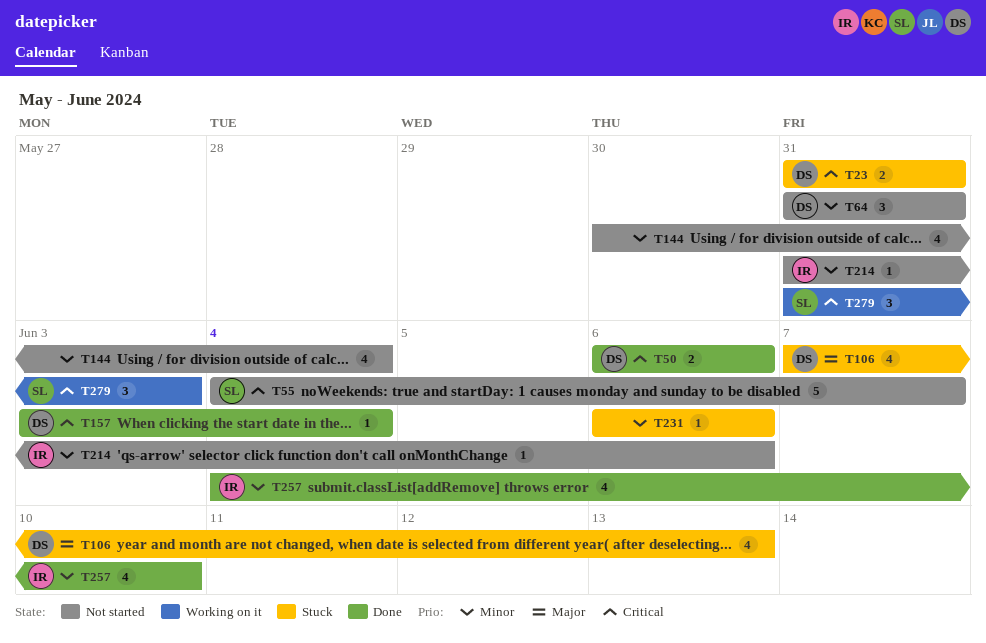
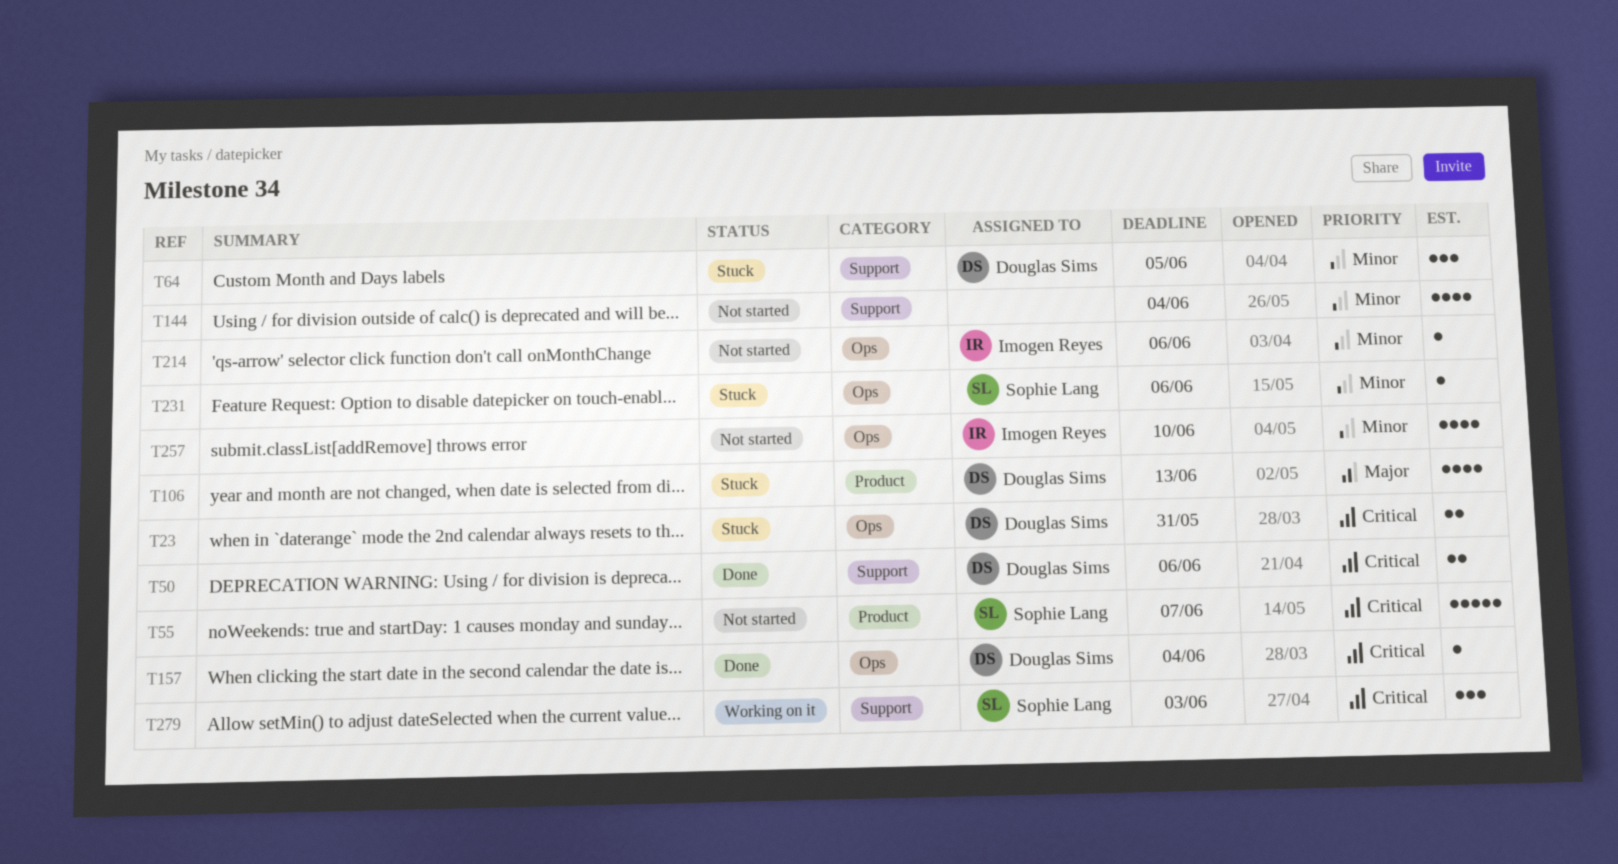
T64, status: Not started -> Stuck
T64, due: May 31 -> Jun 5
T231, owner: none -> Sophie Lang
T257, status: Done -> Not started

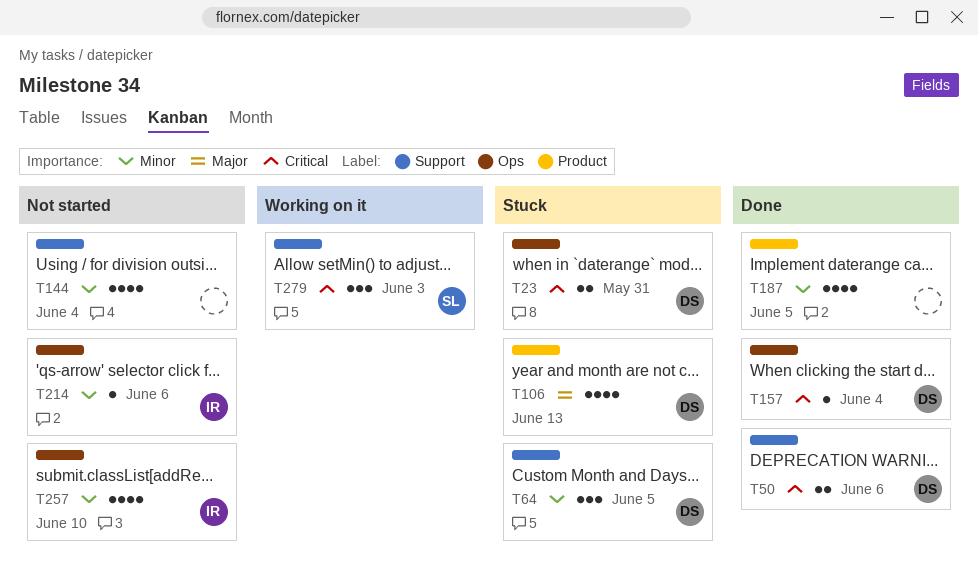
T55: present -> none
T187: none -> present
T231: present -> none

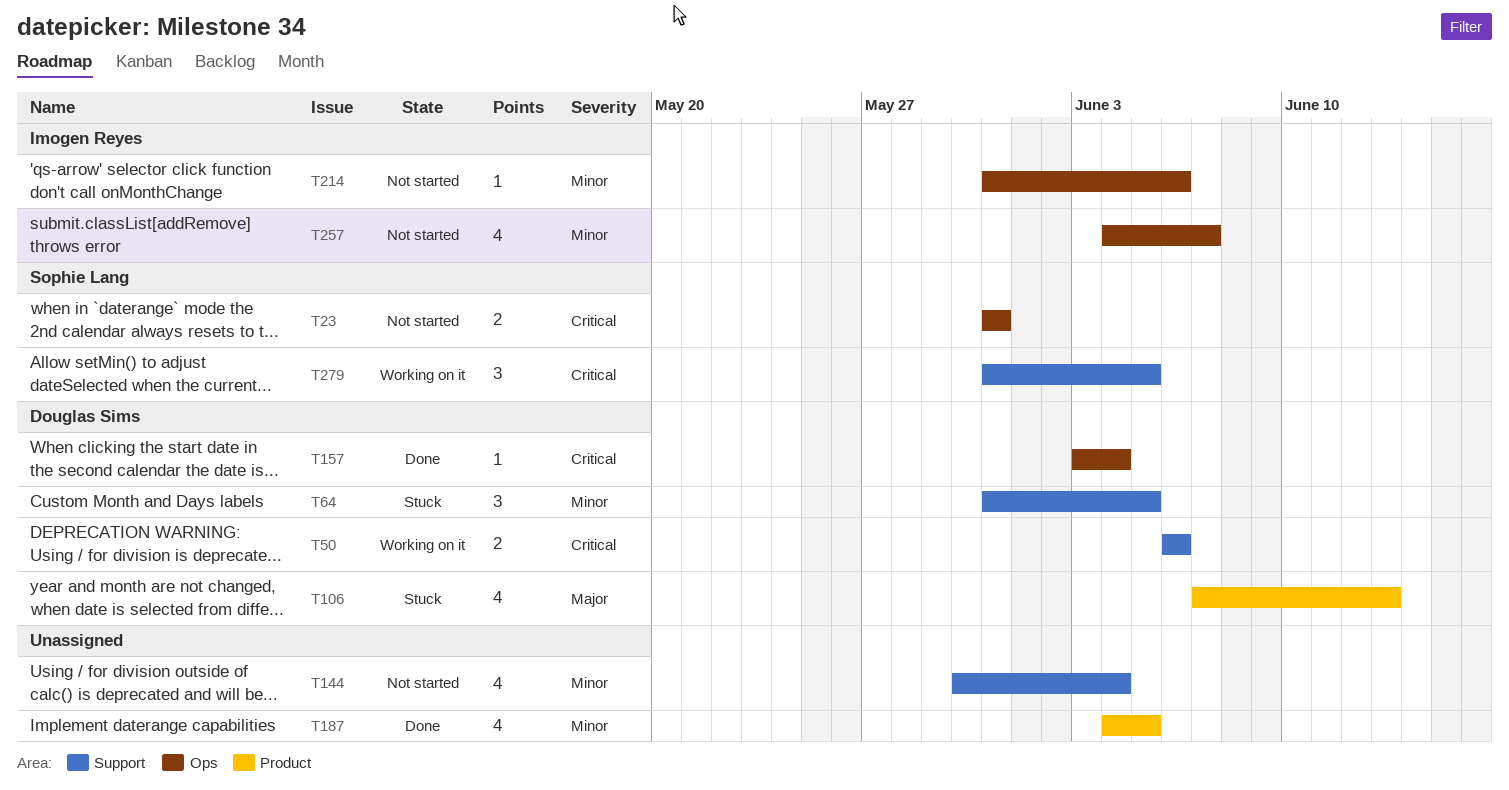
T23, status: Stuck -> Not started
T23, owner: Douglas Sims -> Sophie Lang
T50, status: Done -> Working on it
T257, due: Jun 10 -> Jun 7
T279, due: Jun 3 -> Jun 5

